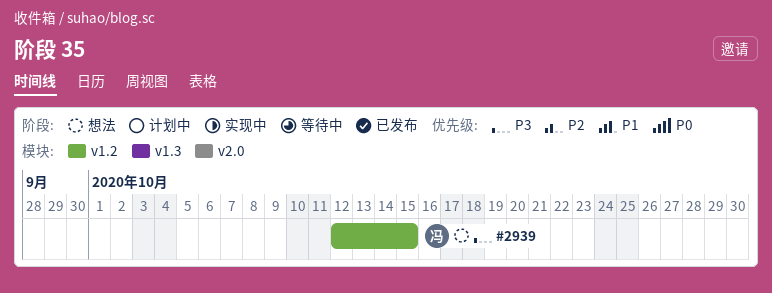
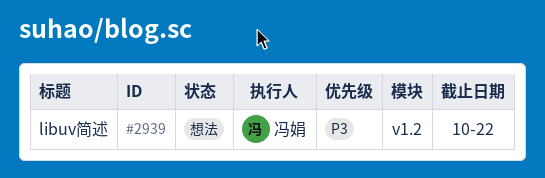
#2939, due: Oct 15 -> Oct 22

